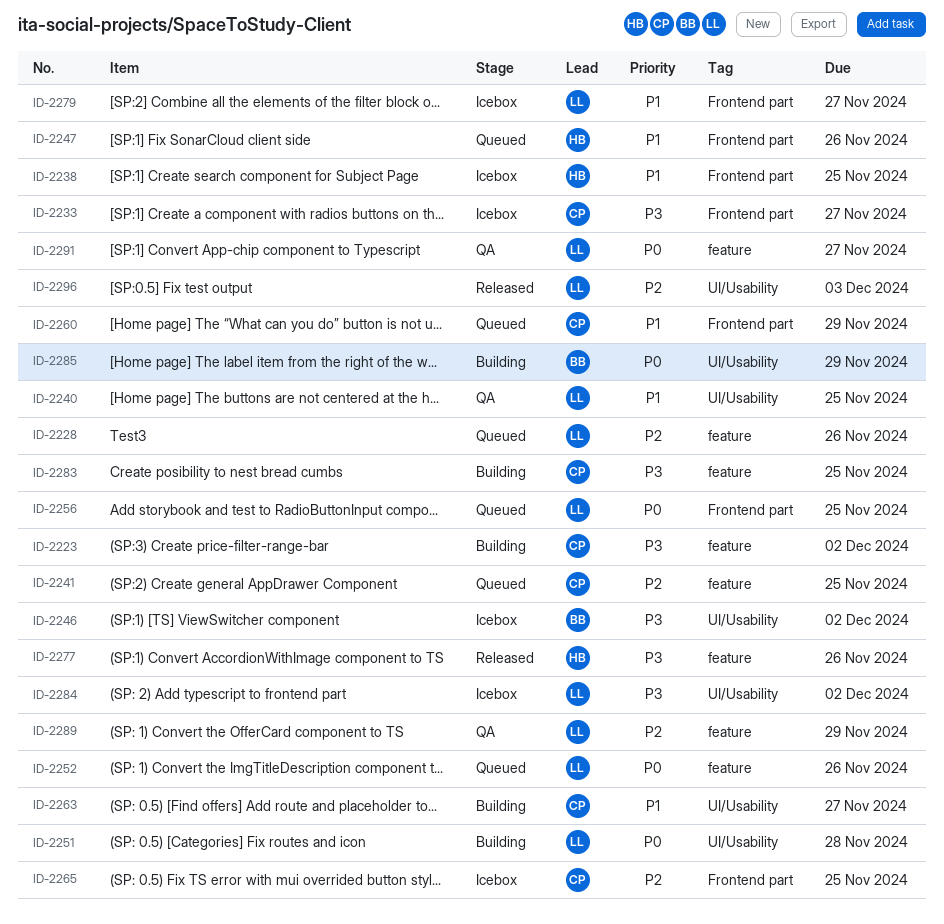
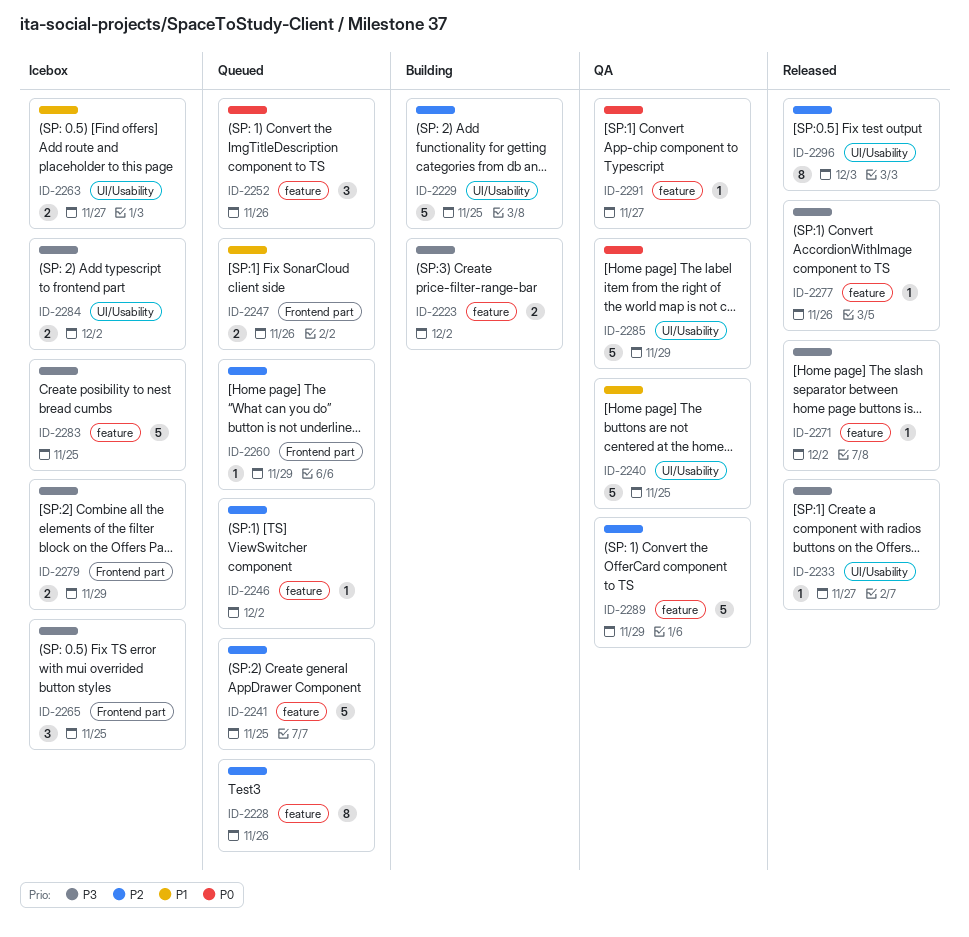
ID-2229: none -> present
ID-2233, status: Icebox -> Released
ID-2233, label: Frontend part -> UI/Usability
ID-2238: present -> none
ID-2246, status: Icebox -> Queued
ID-2246, priority: P3 -> P2
ID-2246, label: UI/Usability -> feature
ID-2251: present -> none
ID-2256: present -> none
ID-2260, priority: P1 -> P2
ID-2263, status: Building -> Icebox
ID-2265, priority: P2 -> P3
ID-2271: none -> present
ID-2279, priority: P1 -> P3
ID-2279, due: Nov 27 -> Nov 29
ID-2283, status: Building -> Icebox
ID-2285, status: Building -> QA

